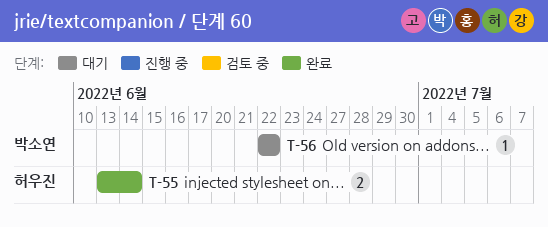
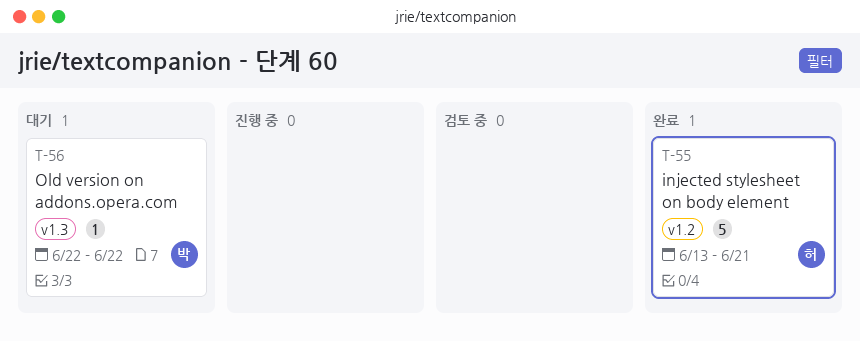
T-55, estimate: 2 -> 5
T-55, due: Jun 14 -> Jun 21

